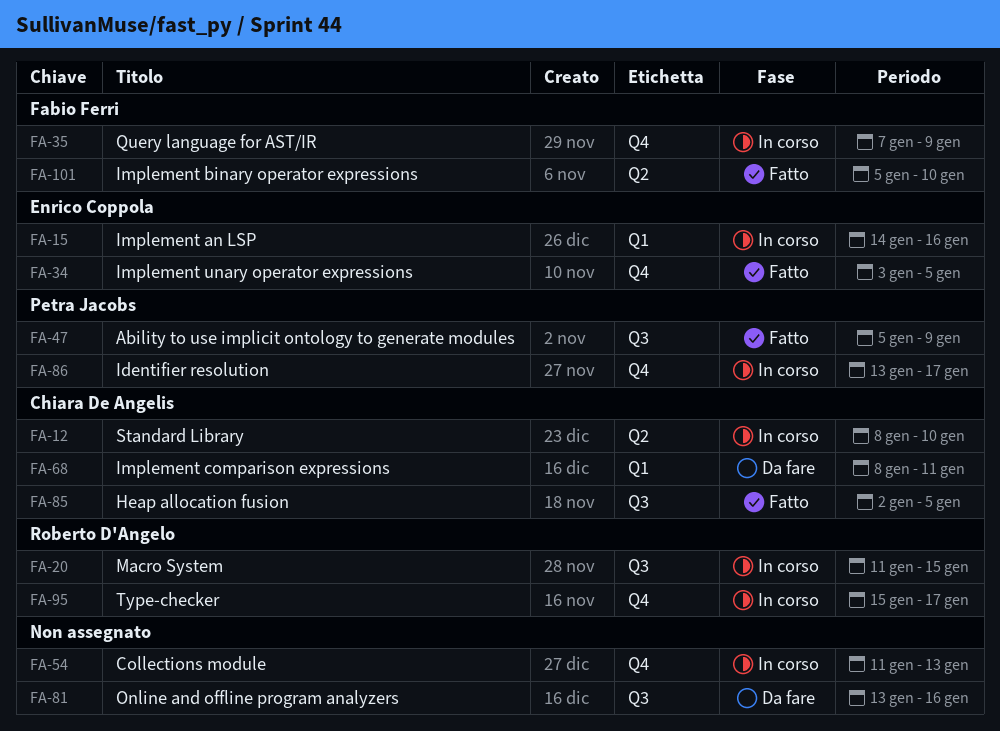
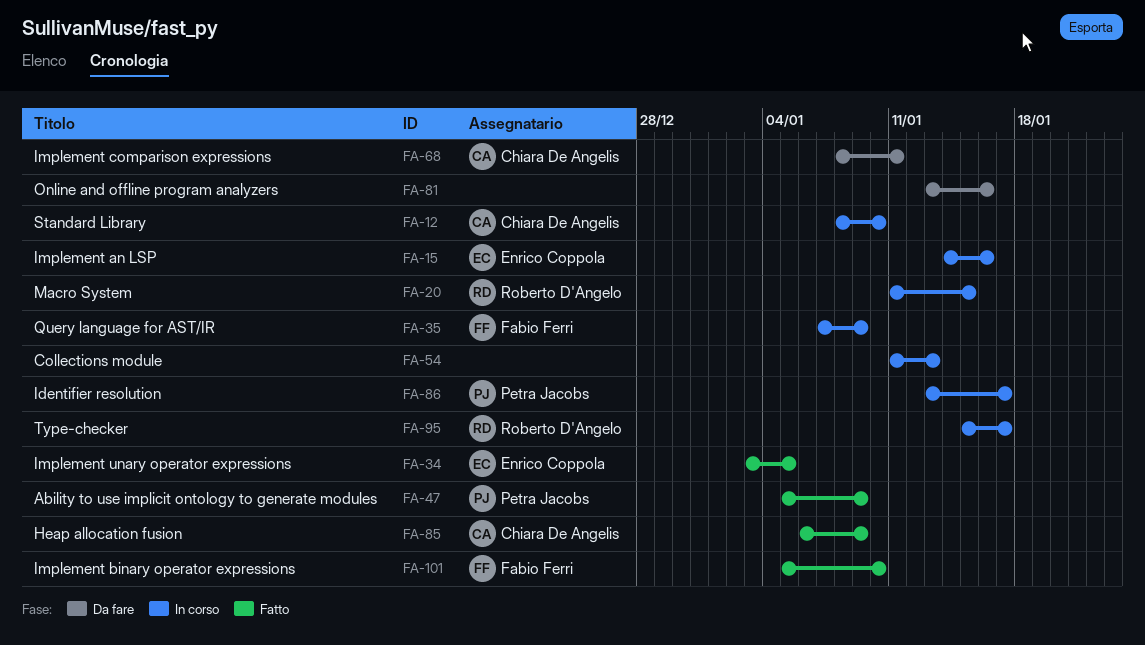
FA-85, start: Jan 2 -> Jan 6
FA-85, due: Jan 5 -> Jan 9

